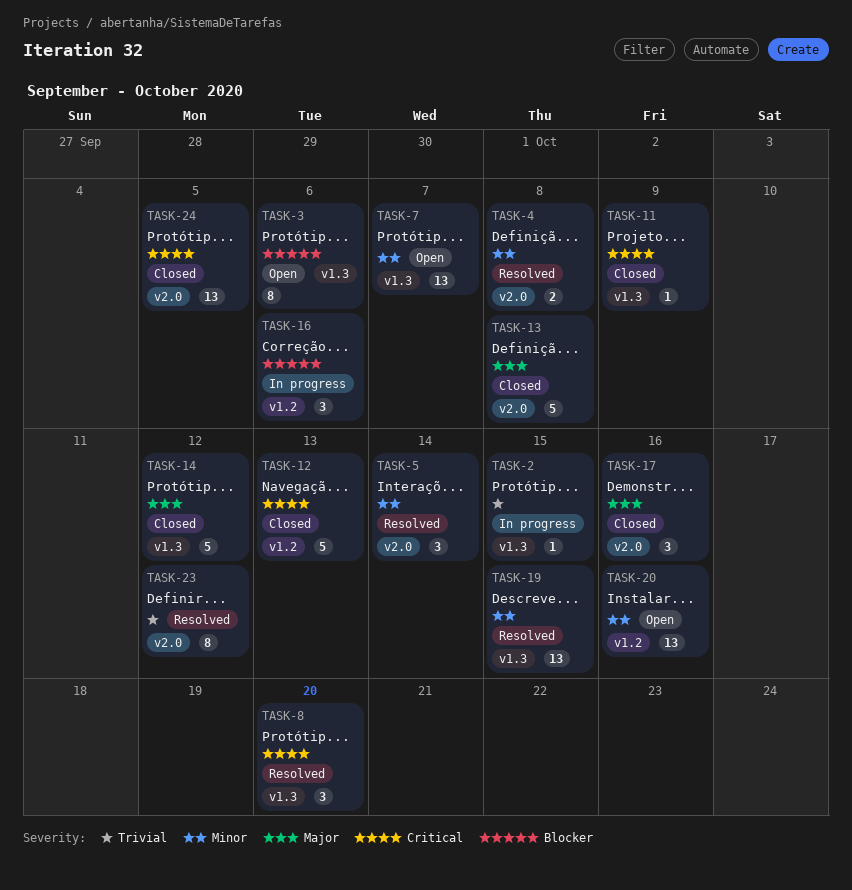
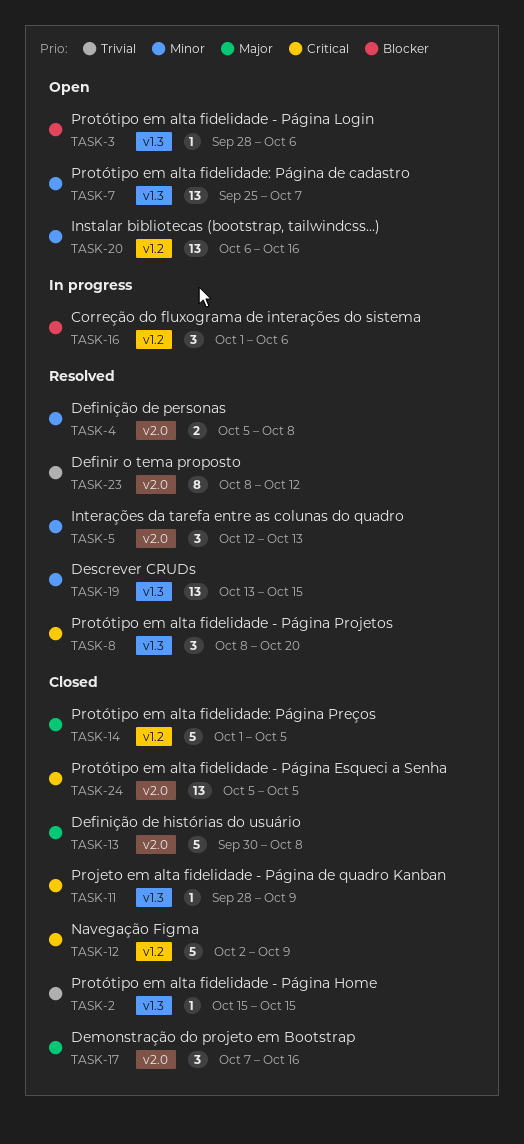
TASK-2, status: In progress -> Closed
TASK-3, estimate: 8 -> 1
TASK-5, due: Oct 14 -> Oct 13
TASK-12, due: Oct 13 -> Oct 9
TASK-14, label: v1.3 -> v1.2
TASK-14, due: Oct 12 -> Oct 5

